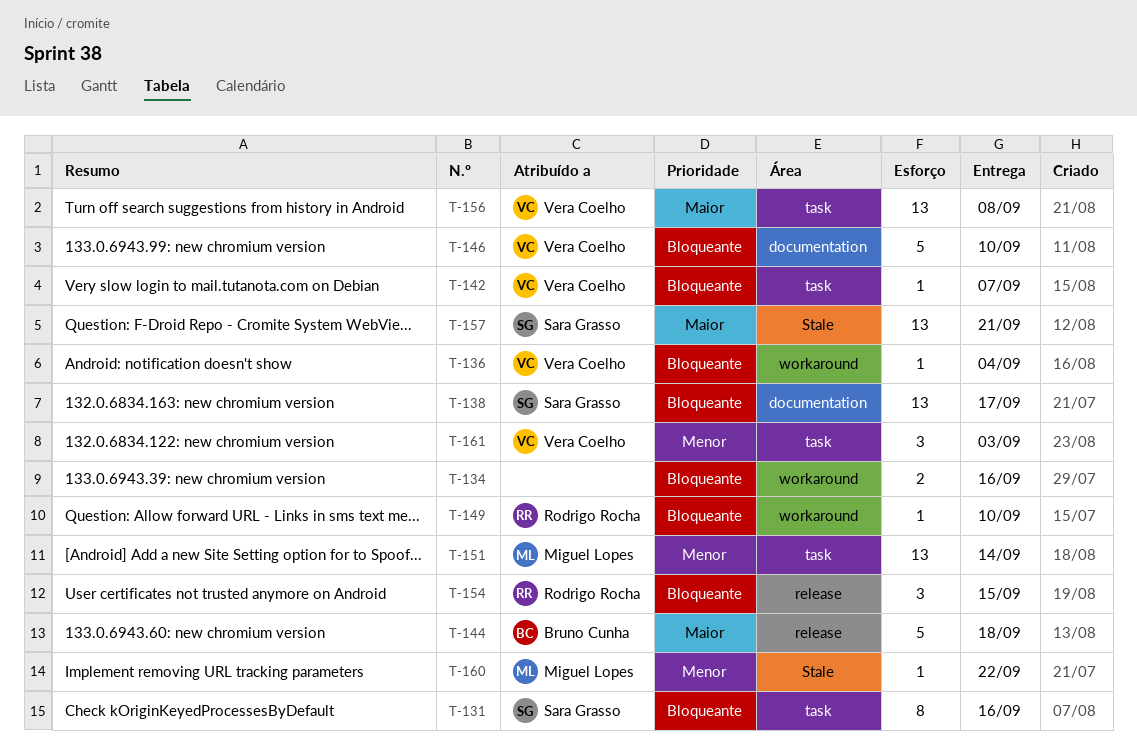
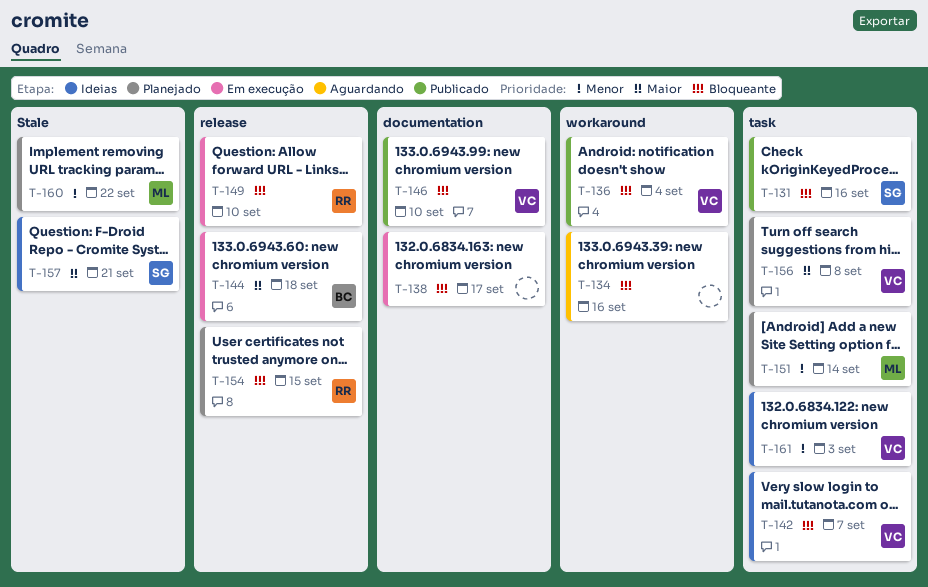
T-138, owner: Sara Grasso -> none
T-149, label: workaround -> release

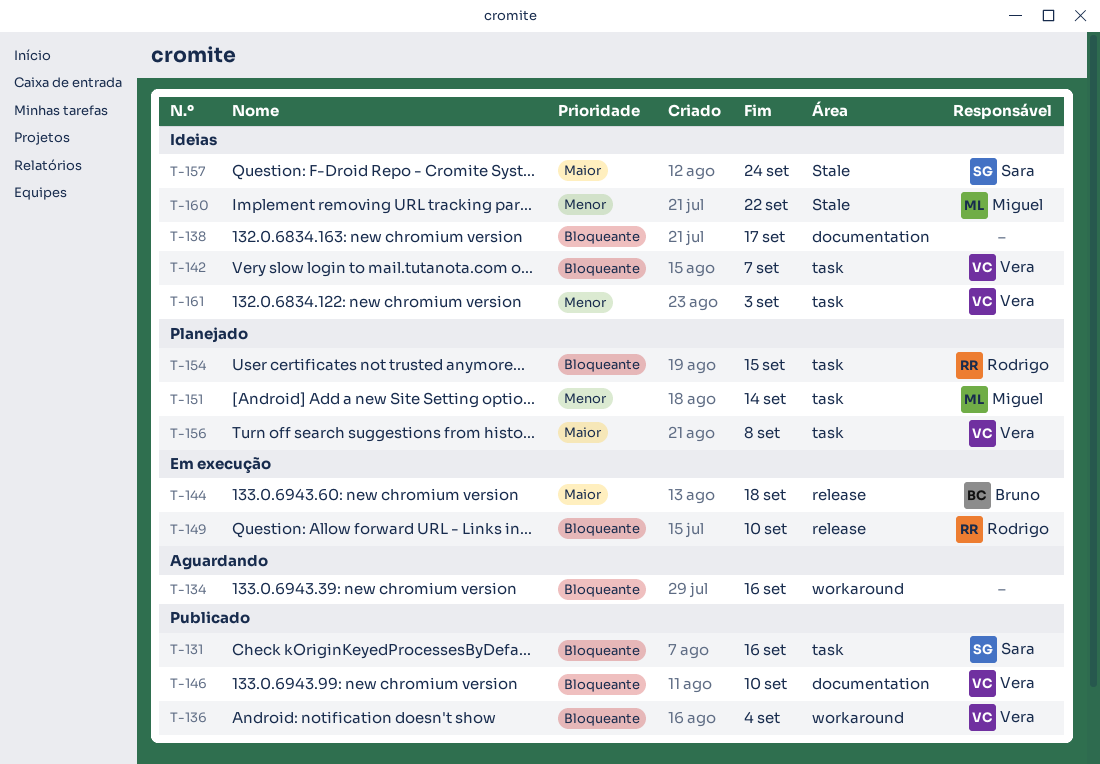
T-138, status: Em execução -> Ideias
T-154, label: release -> task
T-157, due: Sep 21 -> Sep 24
T-160, status: Planejado -> Ideias

